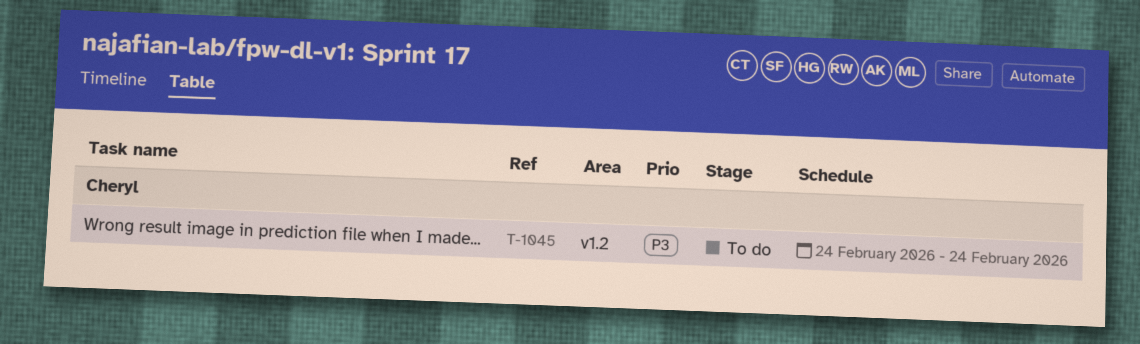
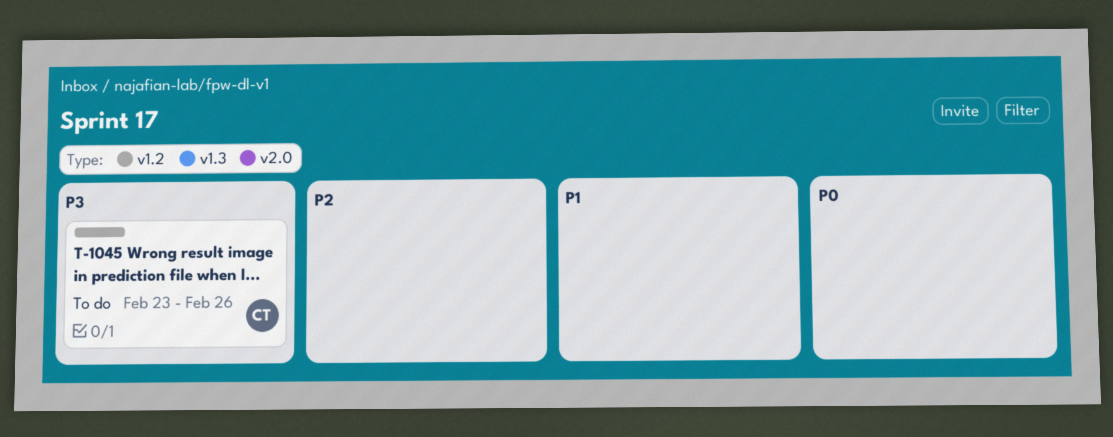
T-1045, start: Feb 24 -> Feb 23
T-1045, due: Feb 24 -> Feb 26

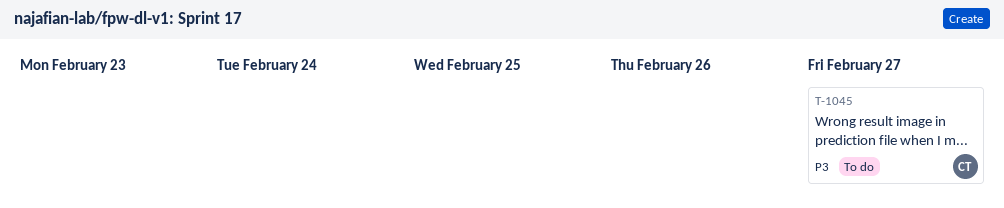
T-1045, due: Feb 26 -> Feb 27

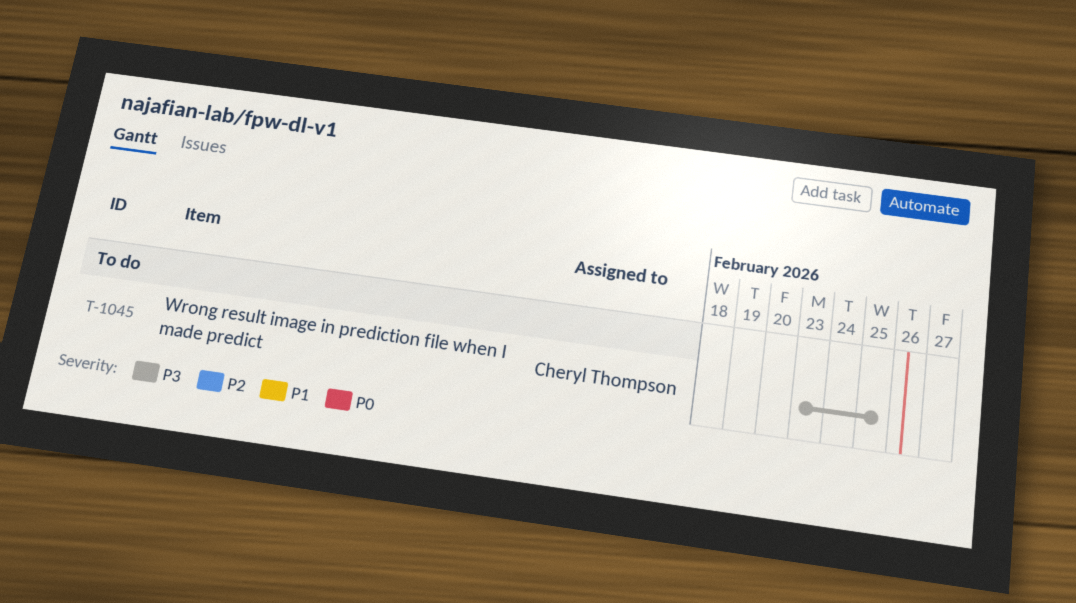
T-1045, due: Feb 27 -> Feb 25

